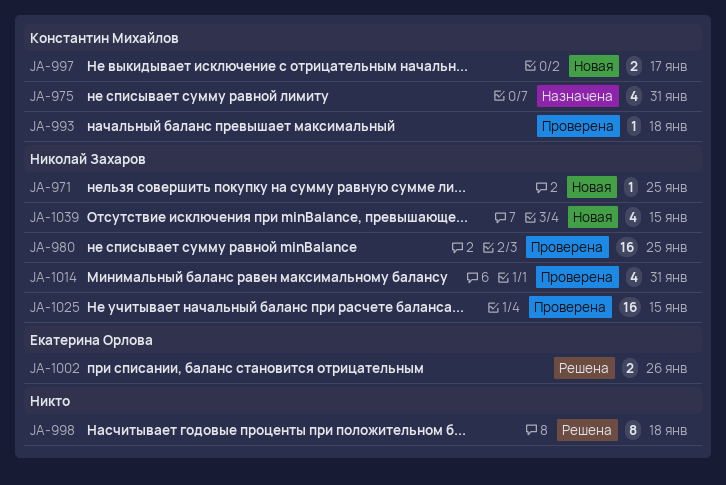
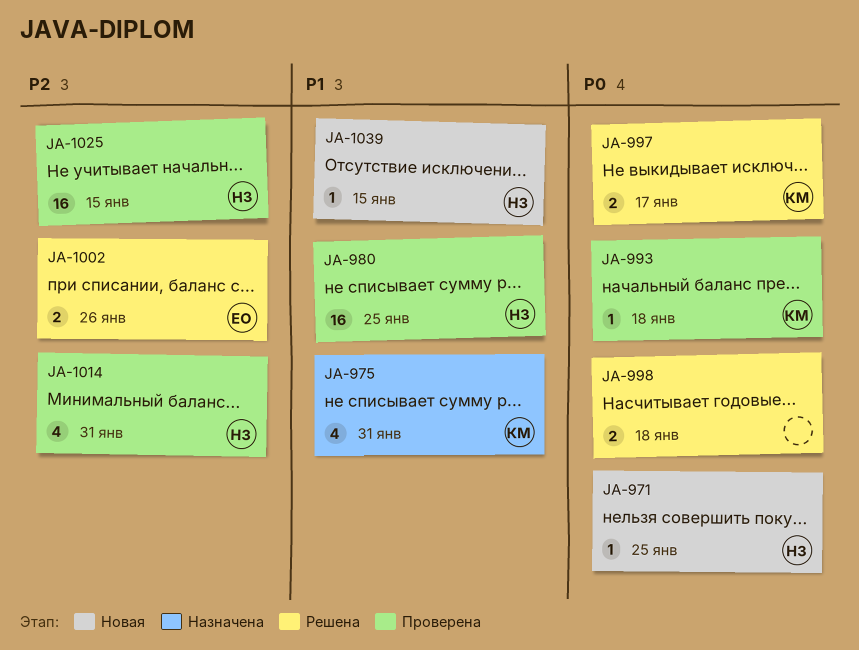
JA-997, status: Новая -> Решена
JA-998, estimate: 8 -> 2
JA-1039, estimate: 4 -> 1

